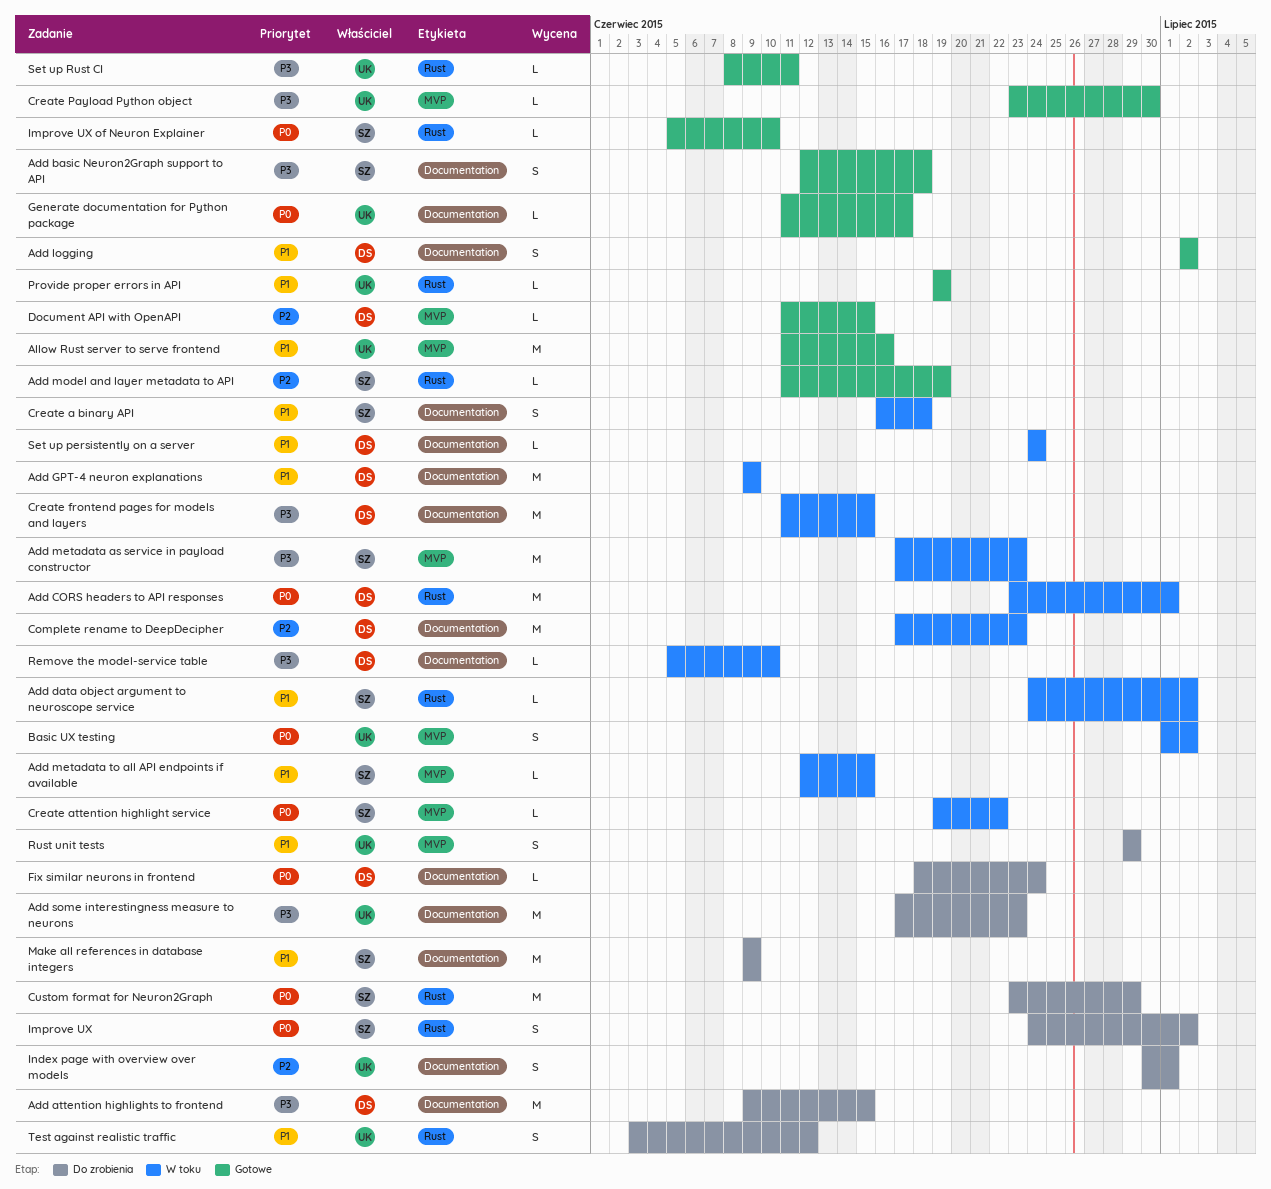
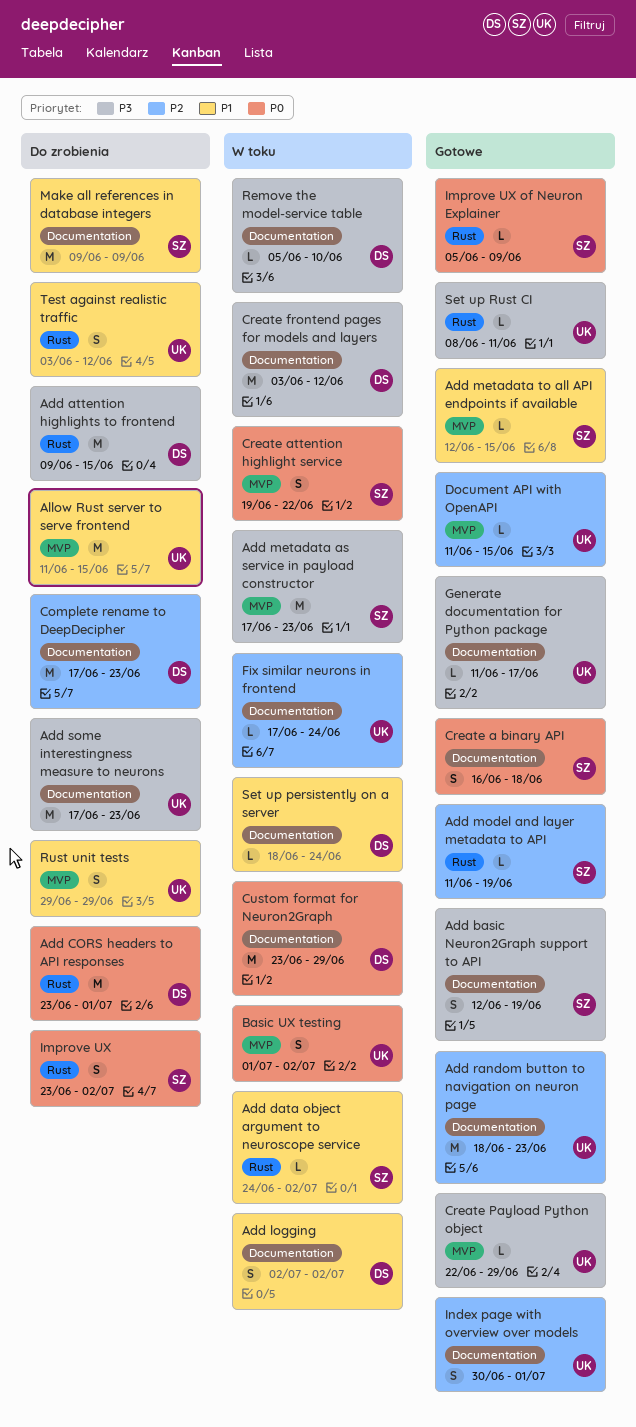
Add attention highlights to frontend, label: Documentation -> Rust
Add basic Neuron2Graph support to API, due: Jun 18 -> Jun 19
Add CORS headers to API responses, status: W toku -> Do zrobienia
Add GPT-4 neuron explanations: present -> none
Add logging, status: Gotowe -> W toku
Add metadata to all API endpoints if available, status: W toku -> Gotowe
Add random button to navigation on neuron page: none -> present
Allow Rust server to serve frontend, status: Gotowe -> Do zrobienia
Allow Rust server to serve frontend, due: Jun 16 -> Jun 15
Complete rename to DeepDecipher, status: W toku -> Do zrobienia
Create a binary API, status: W toku -> Gotowe
Create a binary API, priority: P1 -> P0
Create attention highlight service, estimate: L -> S
Create frontend pages for models and layers, start: Jun 11 -> Jun 3
Create frontend pages for models and layers, due: Jun 15 -> Jun 12
Create Payload Python object, start: Jun 23 -> Jun 22
Create Payload Python object, due: Jun 30 -> Jun 29
Custom format for Neuron2Graph, status: Do zrobienia -> W toku
Custom format for Neuron2Graph, owner: SZ -> DS
Custom format for Neuron2Graph, label: Rust -> Documentation
Document API with OpenAPI, owner: DS -> UK
Fix similar neurons in frontend, status: Do zrobienia -> W toku
Fix similar neurons in frontend, owner: DS -> UK
Fix similar neurons in frontend, priority: P0 -> P2
Fix similar neurons in frontend, start: Jun 18 -> Jun 17
Generate documentation for Python package, priority: P0 -> P3
Improve UX, start: Jun 24 -> Jun 23
Improve UX of Neuron Explainer, due: Jun 10 -> Jun 9
Index page with overview over models, status: Do zrobienia -> Gotowe
Provide proper errors in API: present -> none
Set up persistently on a server, start: Jun 24 -> Jun 18

